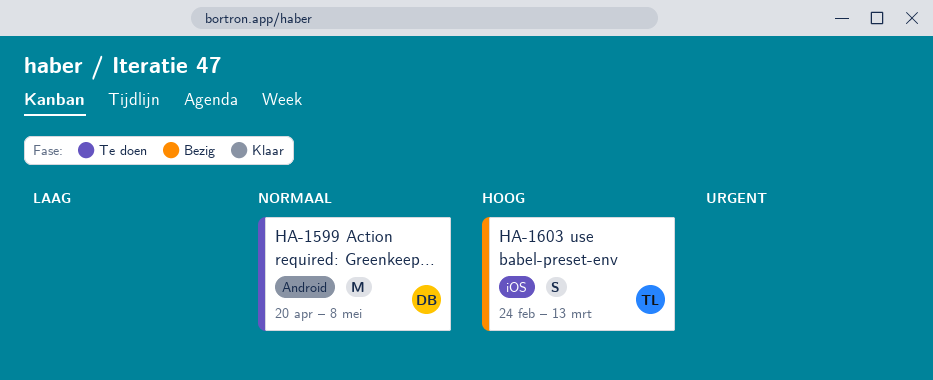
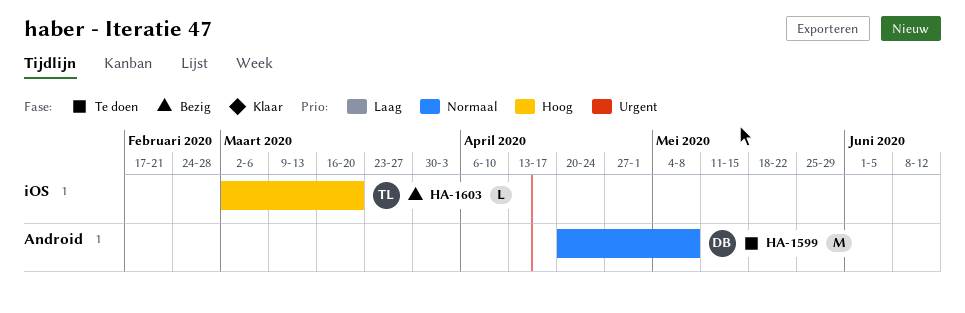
HA-1603, estimate: S -> L
HA-1603, start: Feb 24 -> Mar 2
HA-1603, due: Mar 13 -> Mar 20

